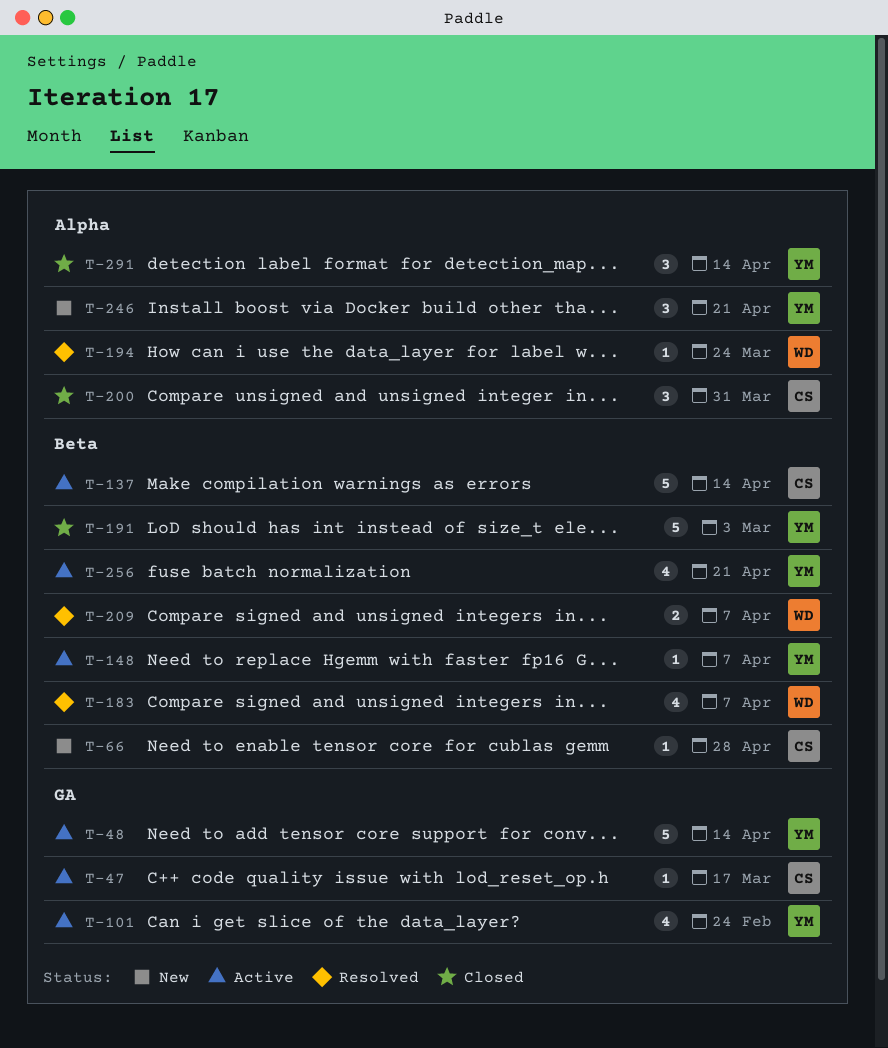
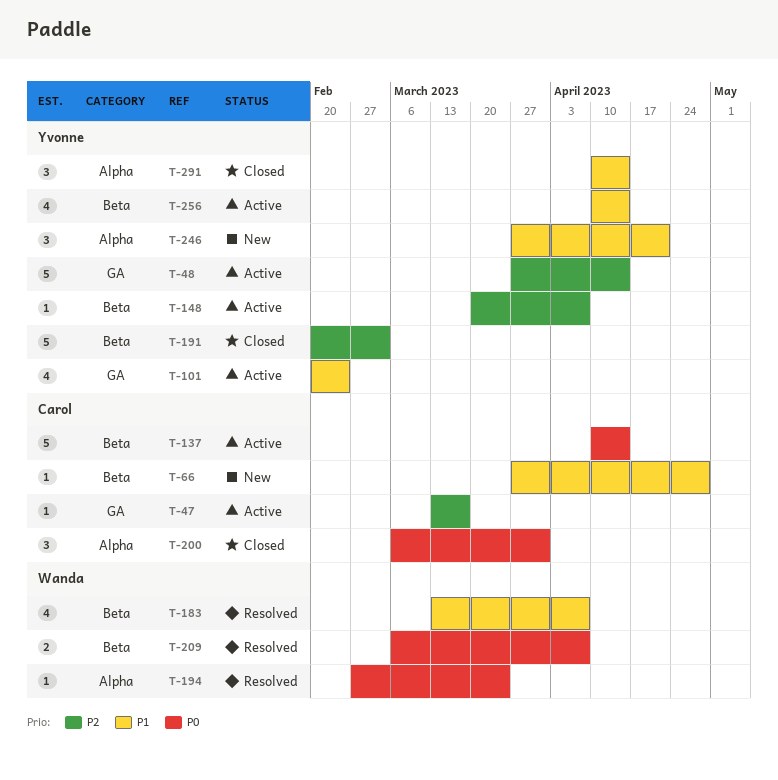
T-256, due: Apr 21 -> Apr 14

